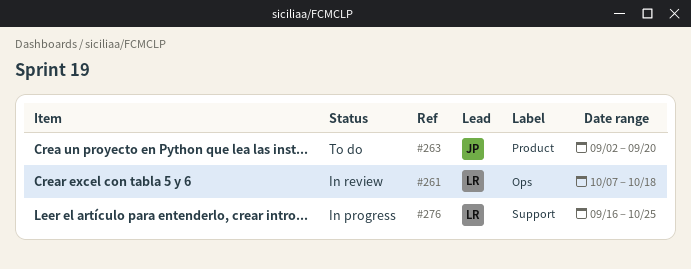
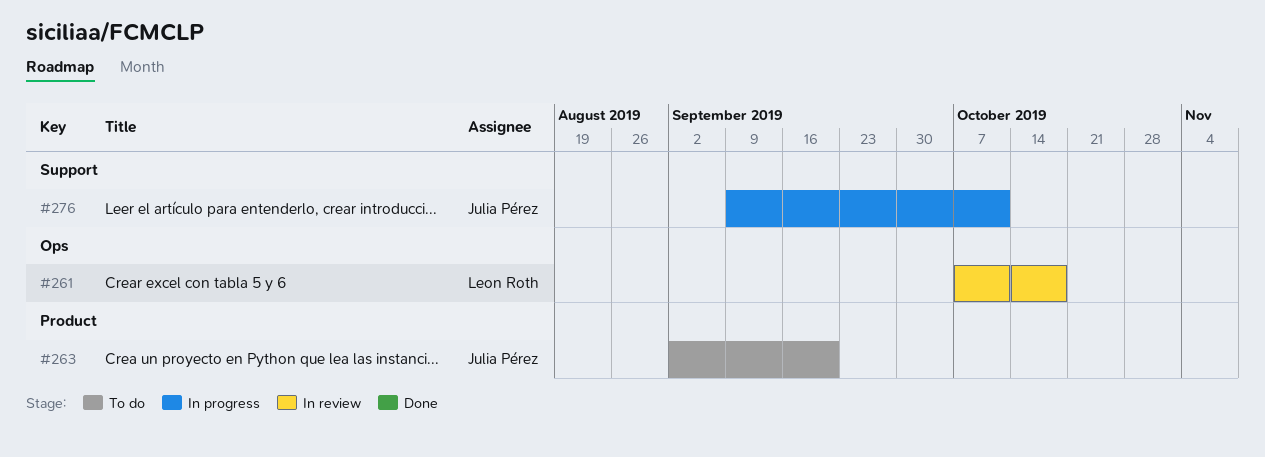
#276, owner: Leon Roth -> Julia Pérez
#276, start: Sep 16 -> Sep 9
#276, due: Oct 25 -> Oct 11

